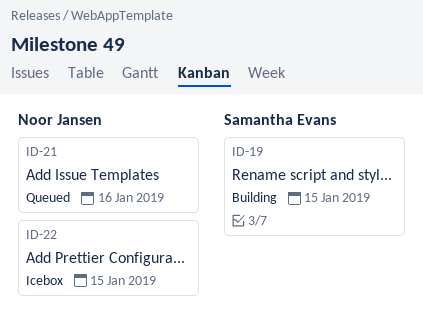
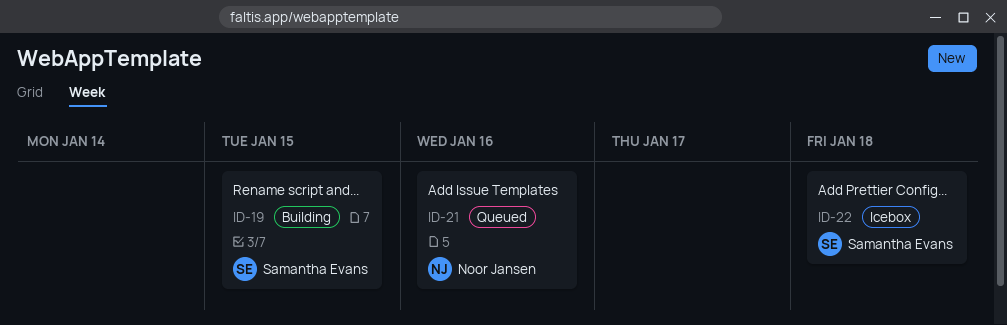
ID-22, owner: Noor Jansen -> Samantha Evans
ID-22, due: Jan 15 -> Jan 18

